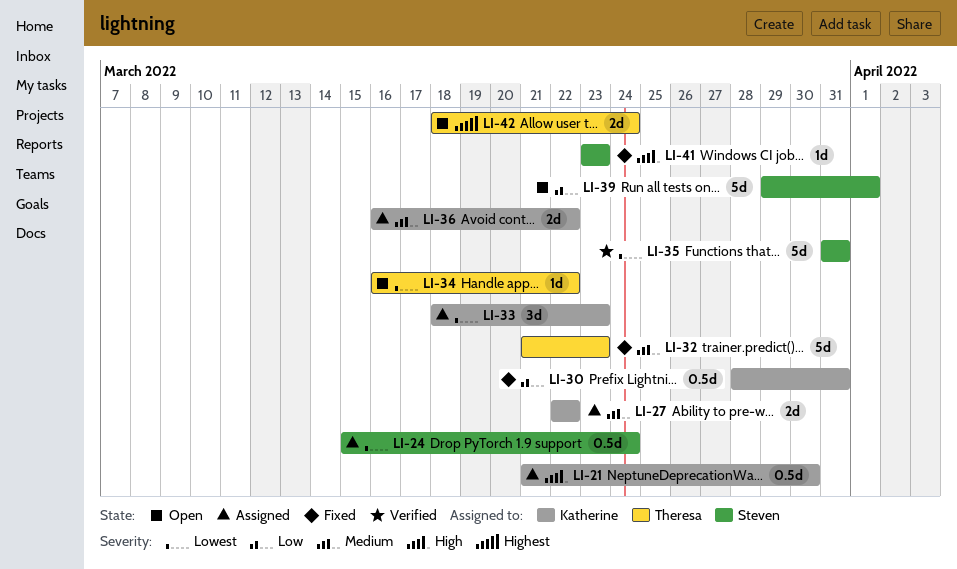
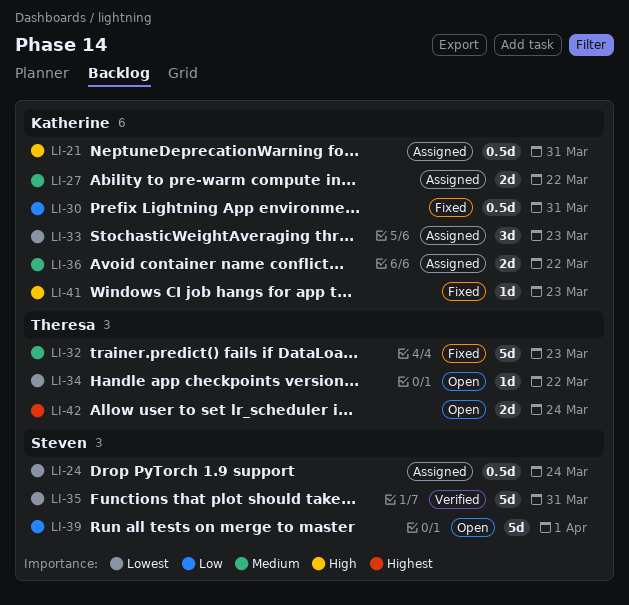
LI-21, due: Mar 30 -> Mar 31
LI-41, owner: Steven -> Katherine

